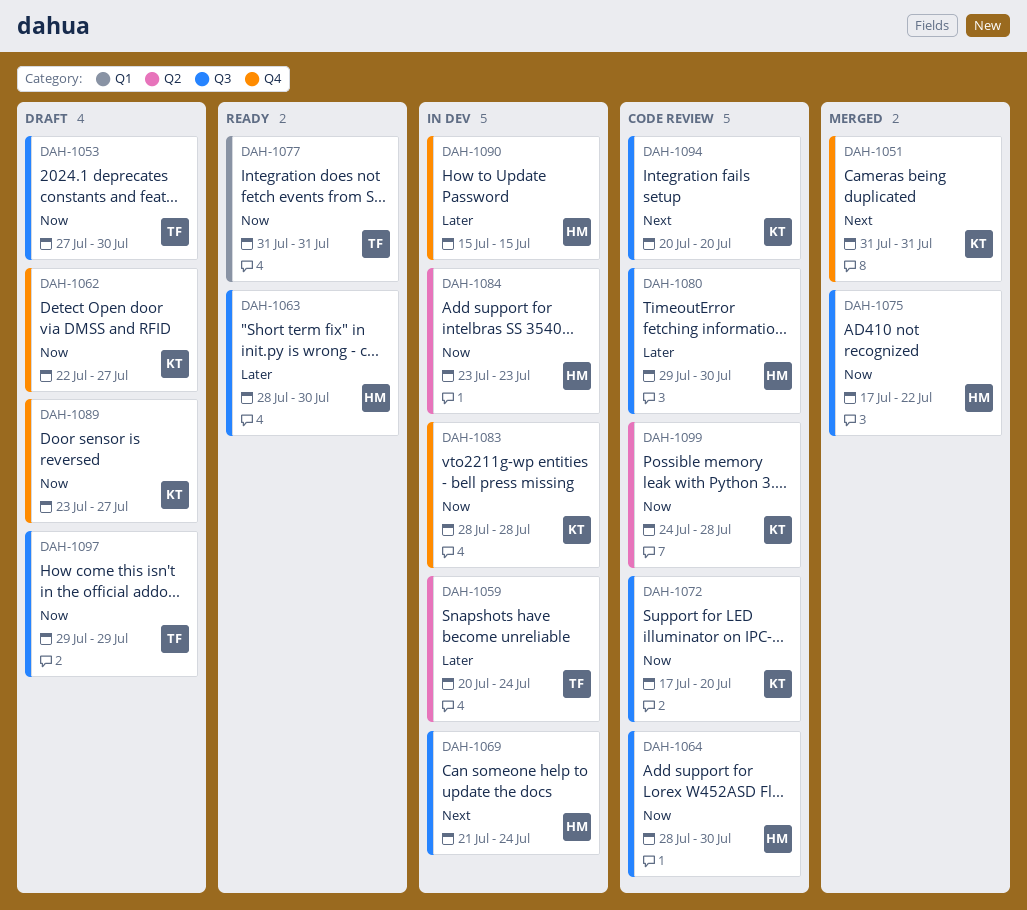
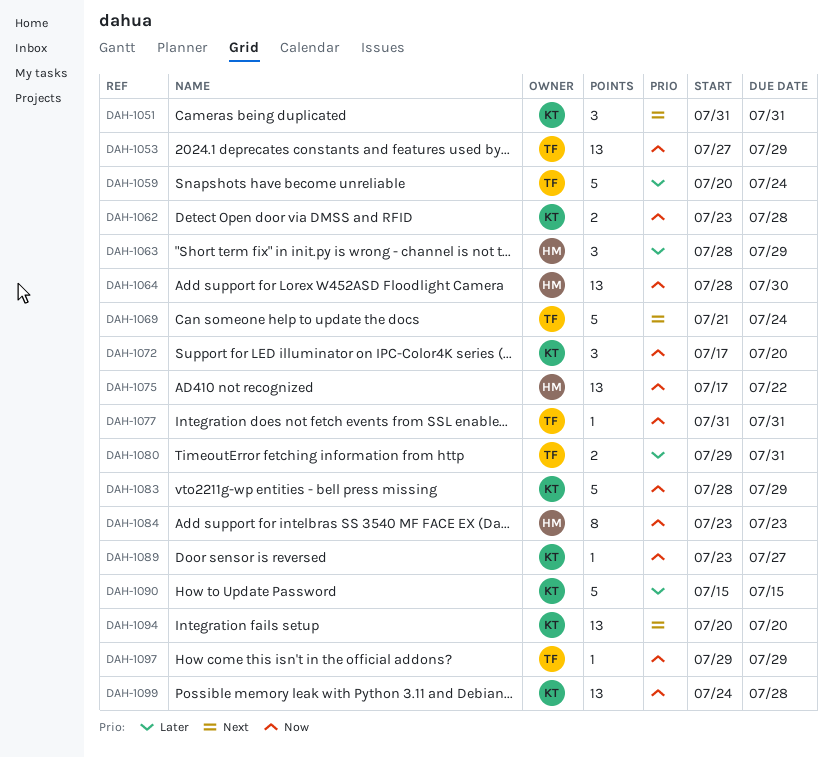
DAH-1053, due: Jul 30 -> Jul 29
DAH-1062, start: Jul 22 -> Jul 23
DAH-1062, due: Jul 27 -> Jul 28
DAH-1063, due: Jul 30 -> Jul 29
DAH-1069, owner: HM -> TF
DAH-1080, owner: HM -> TF
DAH-1080, due: Jul 30 -> Jul 31
DAH-1083, due: Jul 28 -> Jul 29
DAH-1090, owner: HM -> KT

